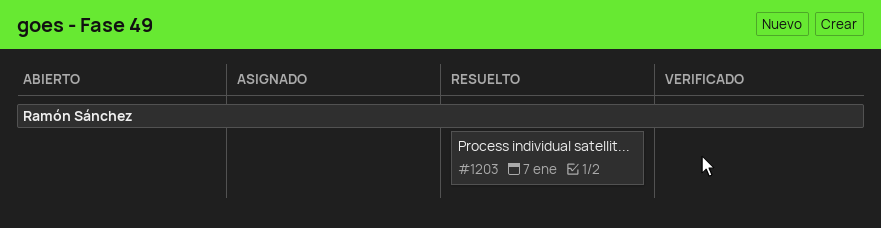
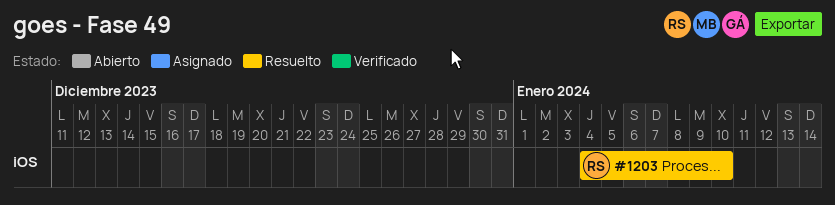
#1203, due: Jan 7 -> Jan 10

